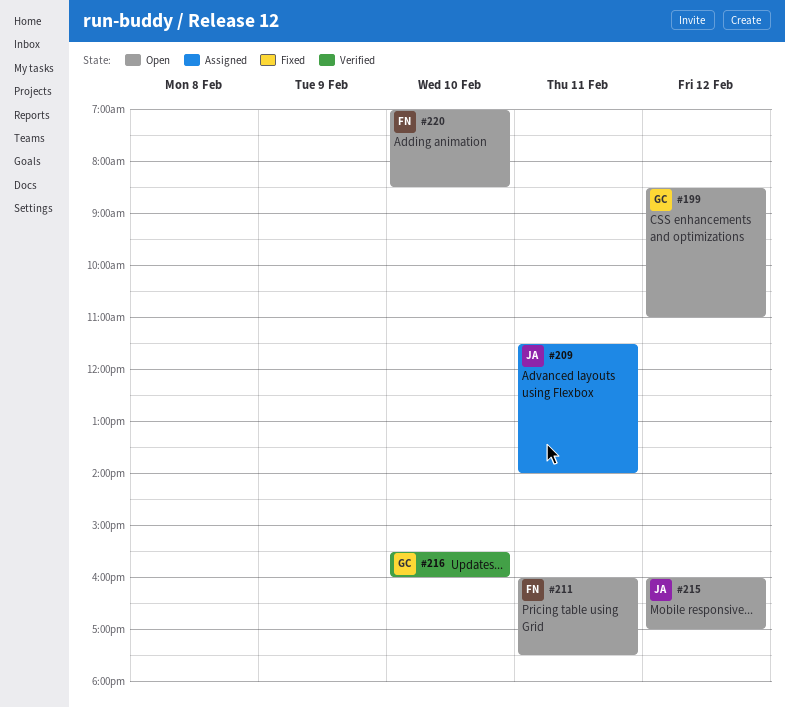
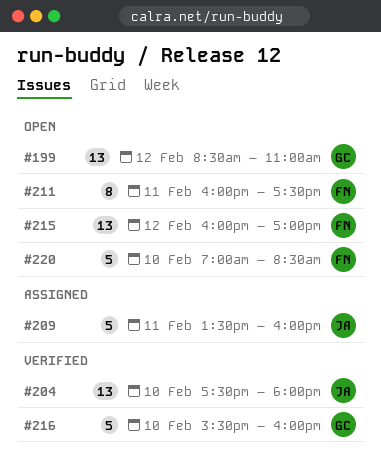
#204: none -> present
#209, begins: 11:30 -> 13:30
#209, ends: 14:00 -> 16:00
#215, owner: JA -> FN

